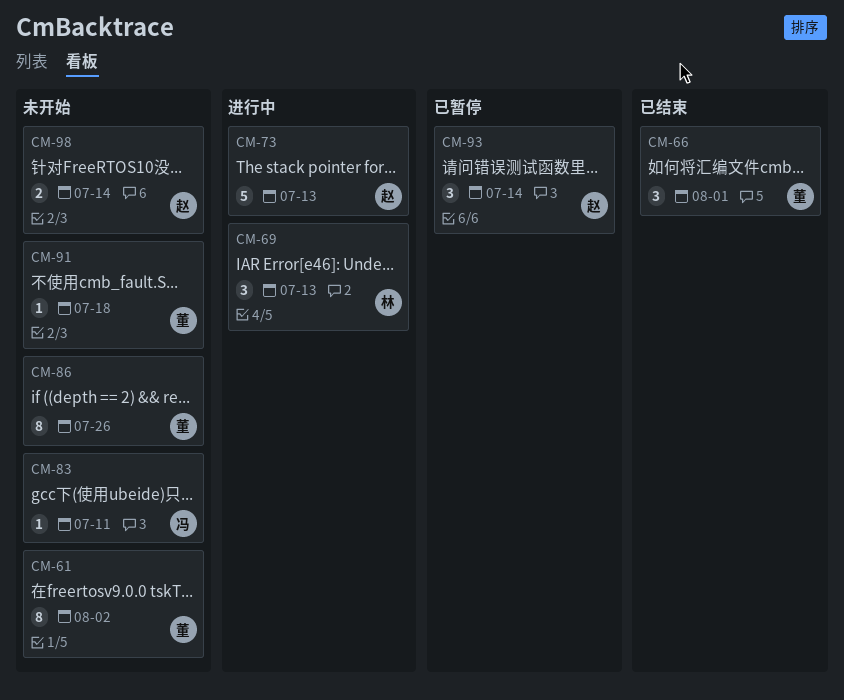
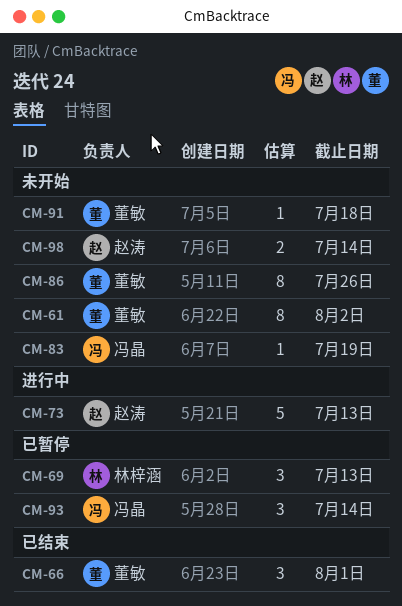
CM-69, status: 进行中 -> 已暂停
CM-83, due: Jul 11 -> Jul 19
CM-93, owner: 赵涛 -> 冯晶

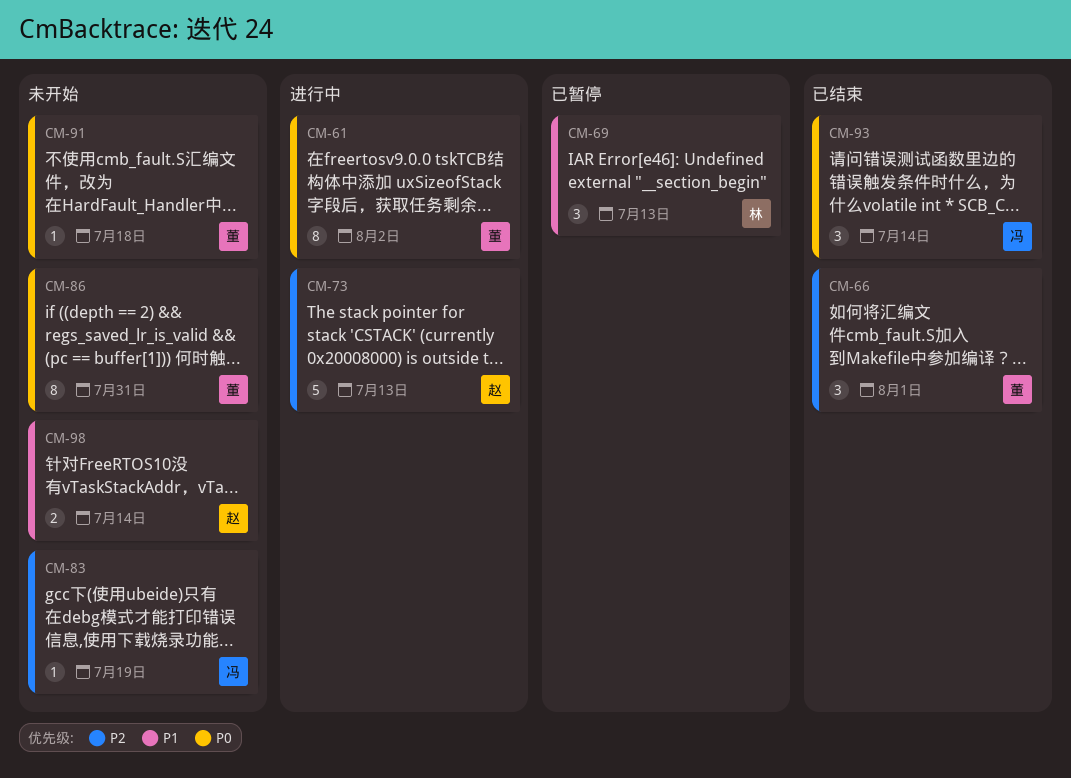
CM-61, status: 未开始 -> 进行中
CM-86, due: Jul 26 -> Jul 31
CM-93, status: 已暂停 -> 已结束

